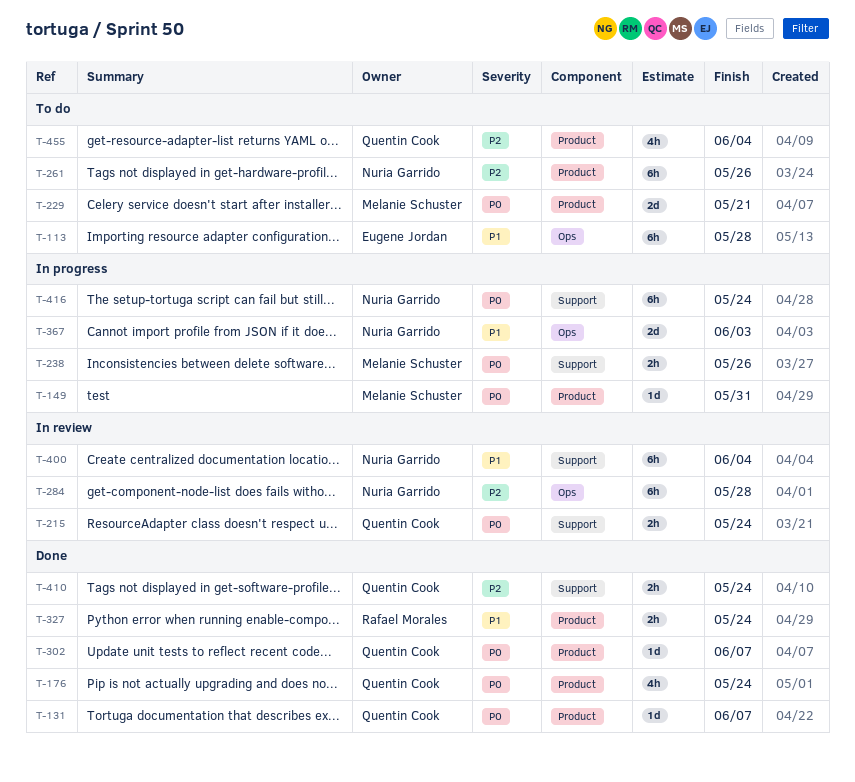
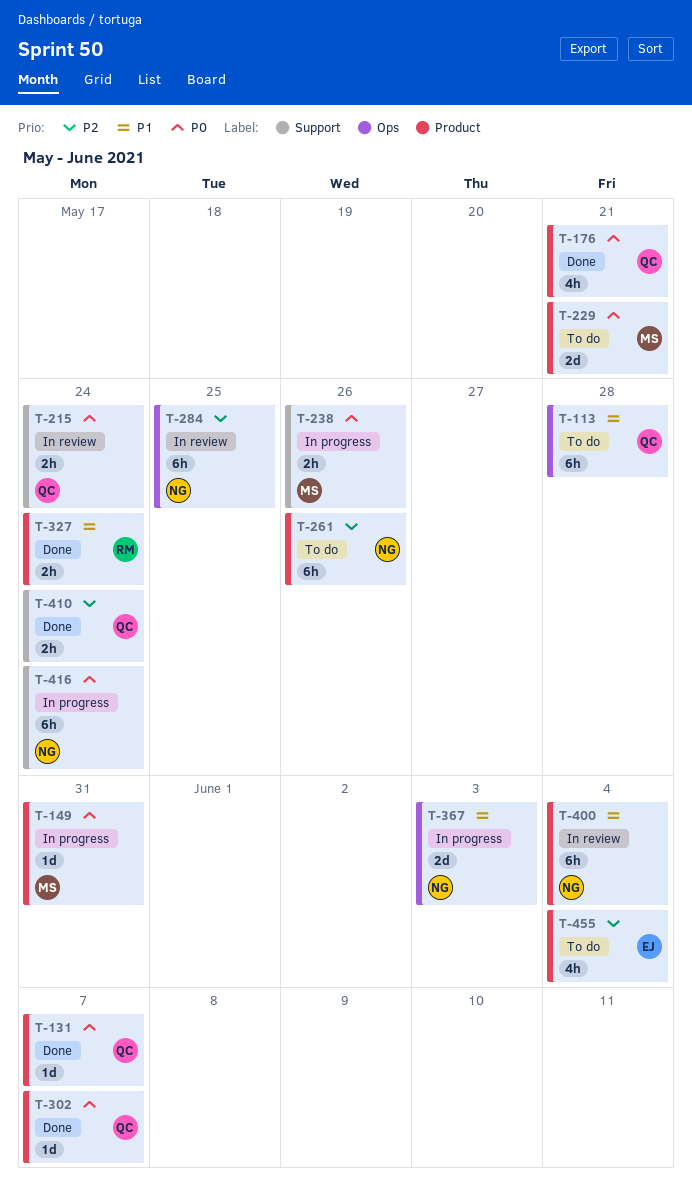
T-113, owner: Eugene Jordan -> Quentin Cook
T-176, due: May 24 -> May 21
T-284, due: May 28 -> May 25
T-400, label: Support -> Product
T-455, owner: Quentin Cook -> Eugene Jordan

